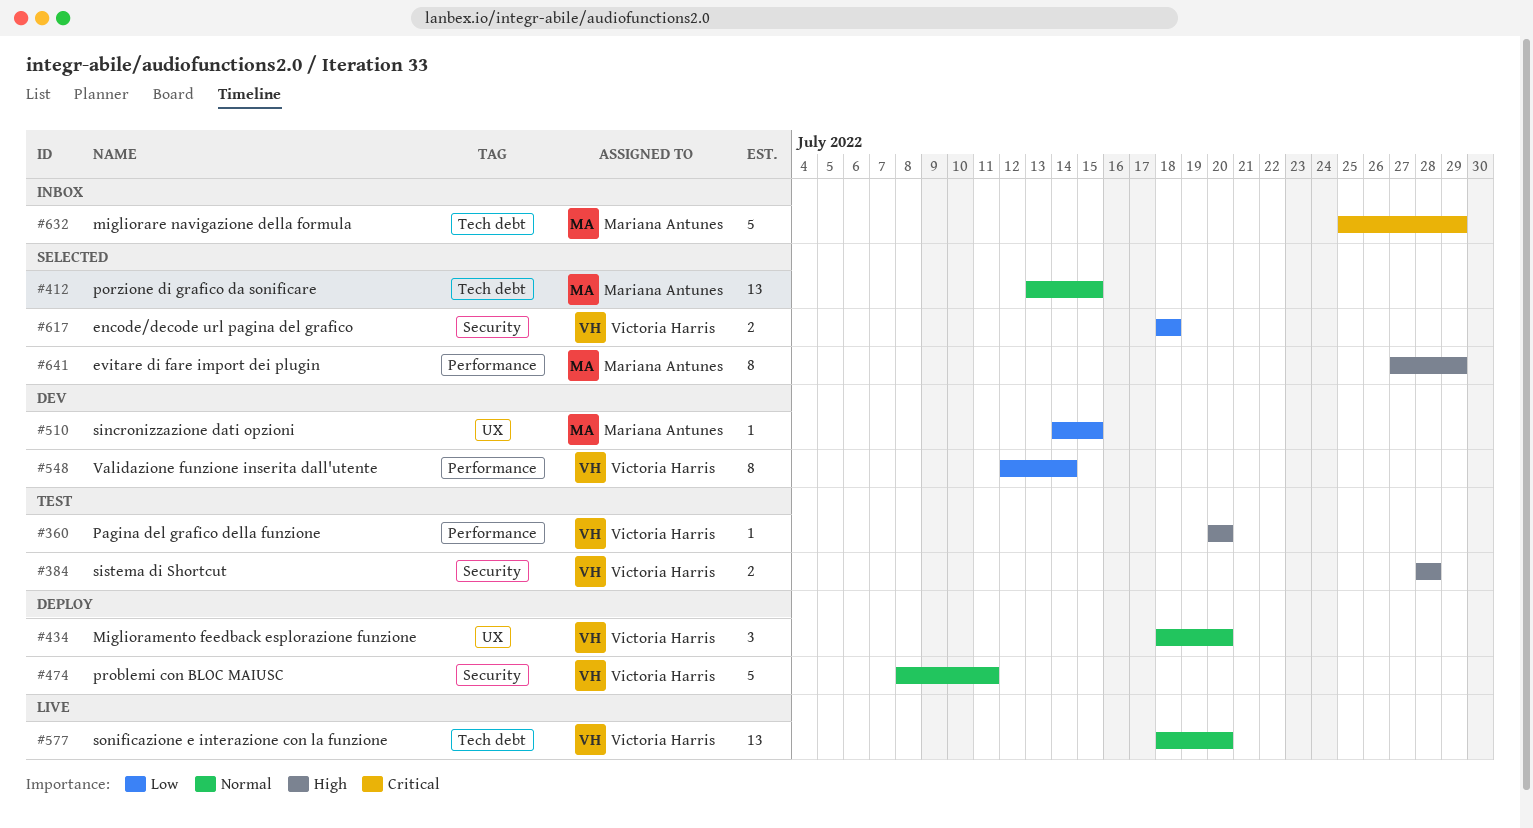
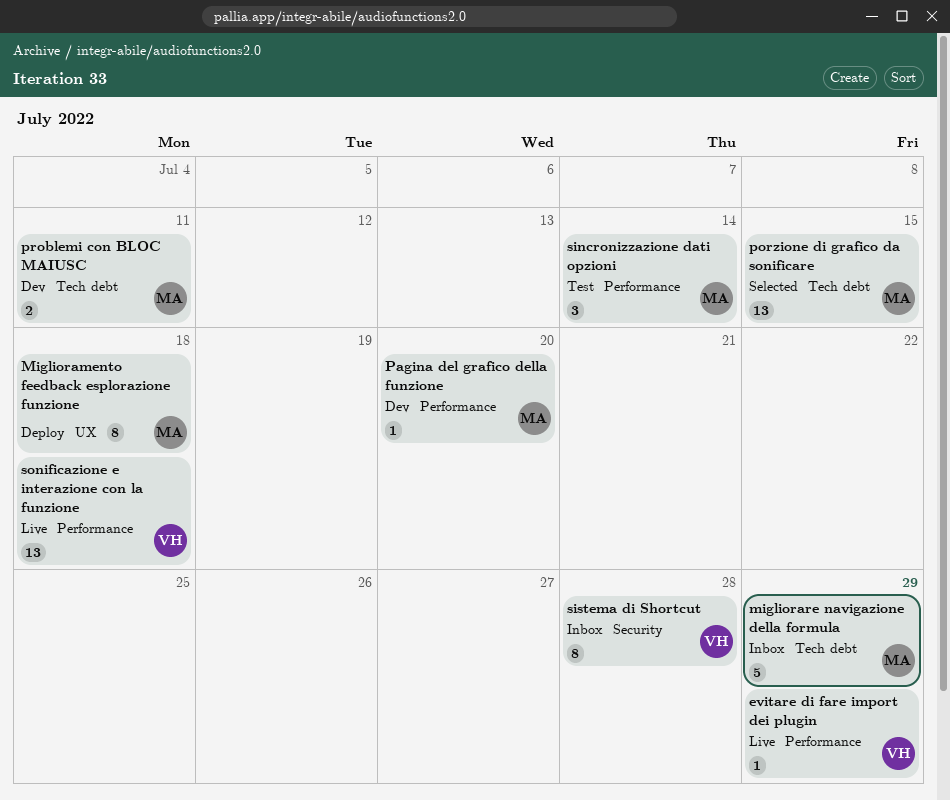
encode/decode url pagina del grafico: present -> none
evitare di fare import dei plugin, status: Selected -> Live
evitare di fare import dei plugin, owner: Mariana Antunes -> Victoria Harris
evitare di fare import dei plugin, estimate: 8 -> 1
Miglioramento feedback esplorazione funzione, owner: Victoria Harris -> Mariana Antunes
Miglioramento feedback esplorazione funzione, estimate: 3 -> 8
Miglioramento feedback esplorazione funzione, due: Jul 20 -> Jul 18
Pagina del grafico della funzione, status: Test -> Dev
Pagina del grafico della funzione, owner: Victoria Harris -> Mariana Antunes
problemi con BLOC MAIUSC, status: Deploy -> Dev
problemi con BLOC MAIUSC, owner: Victoria Harris -> Mariana Antunes
problemi con BLOC MAIUSC, label: Security -> Tech debt
problemi con BLOC MAIUSC, estimate: 5 -> 2
sincronizzazione dati opzioni, status: Dev -> Test
sincronizzazione dati opzioni, label: UX -> Performance
sincronizzazione dati opzioni, estimate: 1 -> 3
sincronizzazione dati opzioni, due: Jul 15 -> Jul 14
sistema di Shortcut, status: Test -> Inbox
sistema di Shortcut, estimate: 2 -> 8
sonificazione e interazione con la funzione, label: Tech debt -> Performance
sonificazione e interazione con la funzione, due: Jul 20 -> Jul 18
Validazione funzione inserita dall'utente: present -> none

